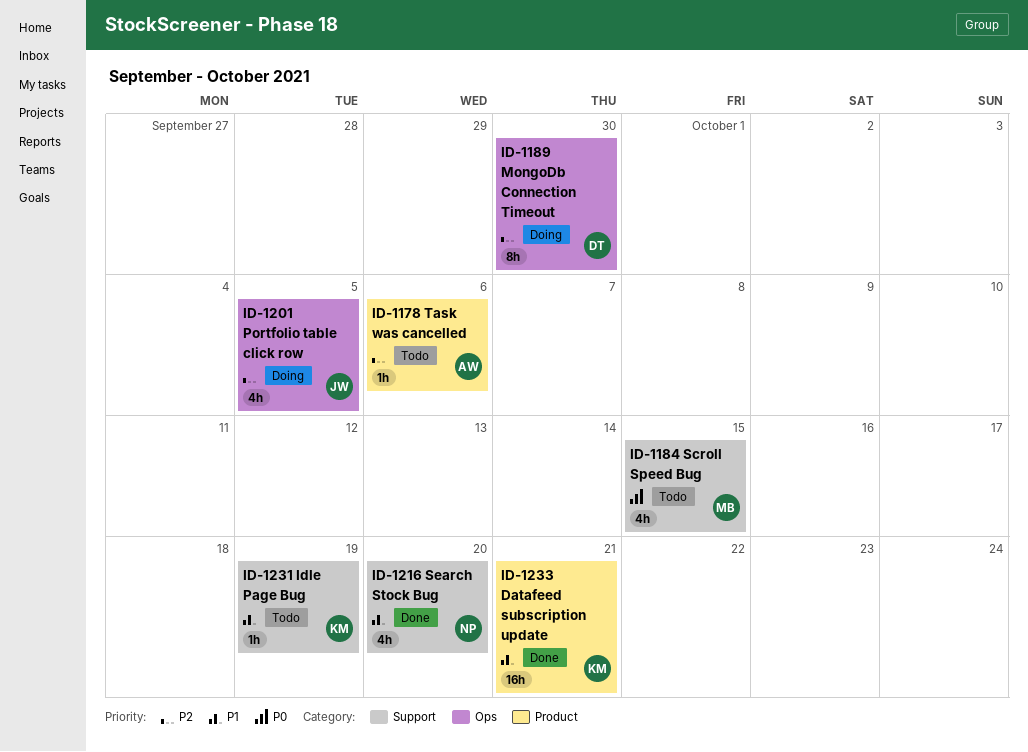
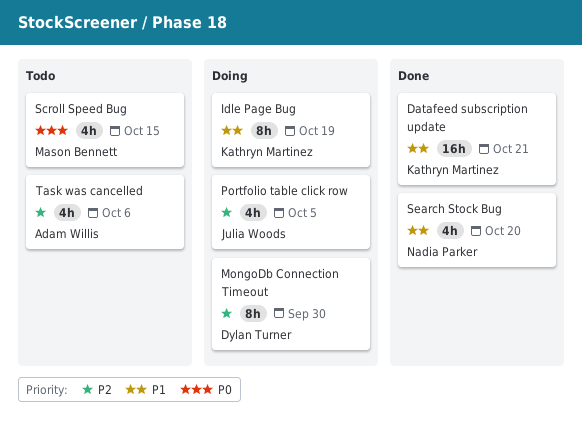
Idle Page Bug, status: Todo -> Doing
Idle Page Bug, estimate: 1h -> 8h
Task was cancelled, estimate: 1h -> 4h

